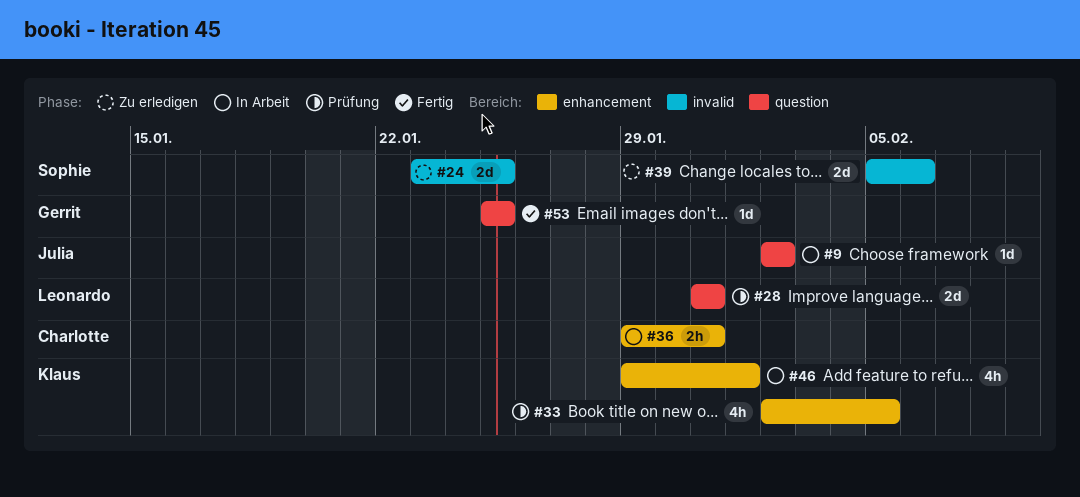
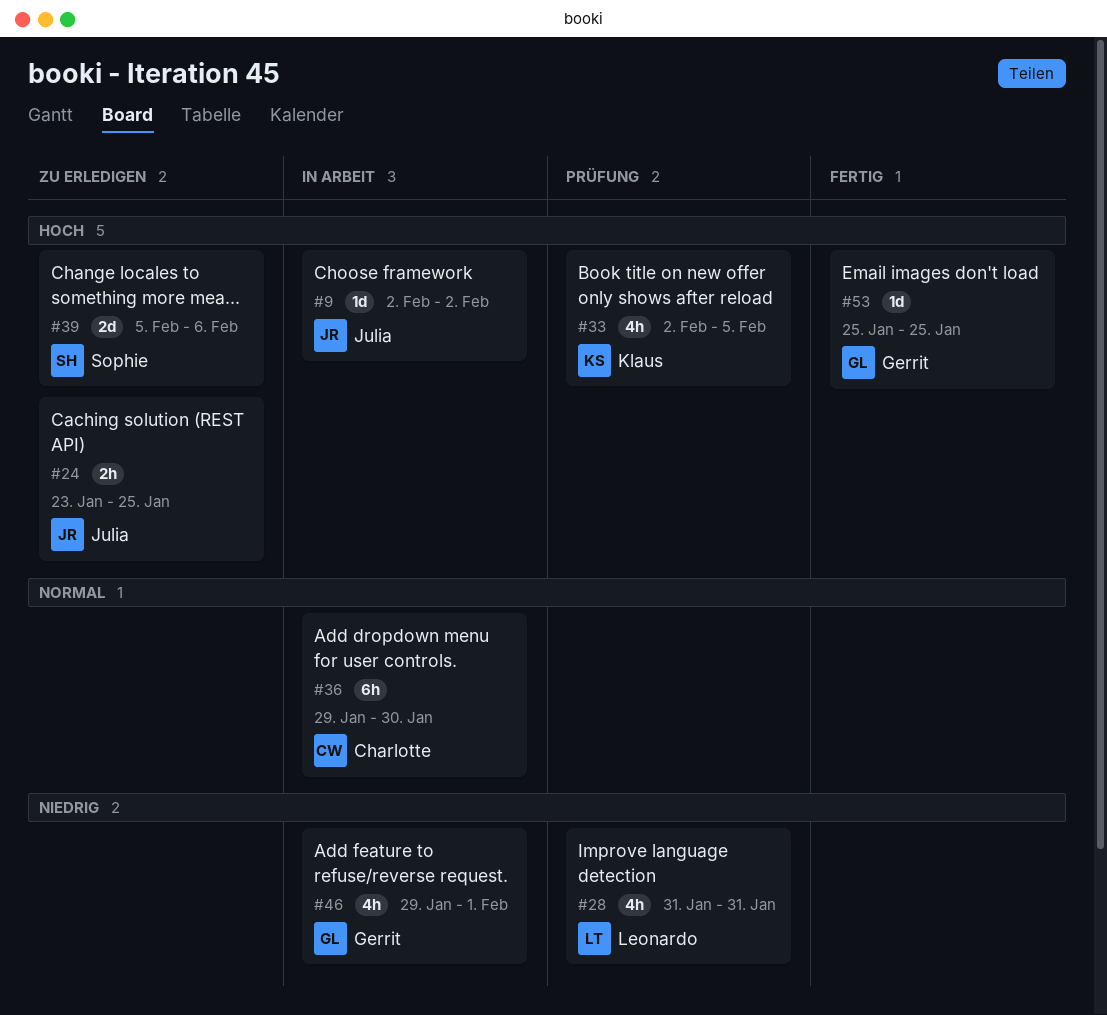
#24, owner: Sophie -> Julia
#24, estimate: 2d -> 2h
#28, estimate: 2d -> 4h
#36, estimate: 2h -> 6h
#36, due: Jan 31 -> Jan 30
#46, owner: Klaus -> Gerrit

